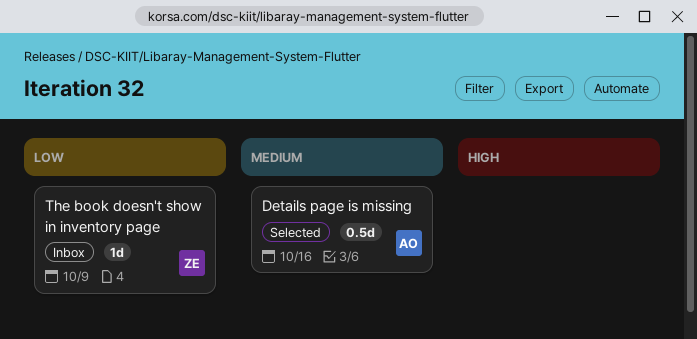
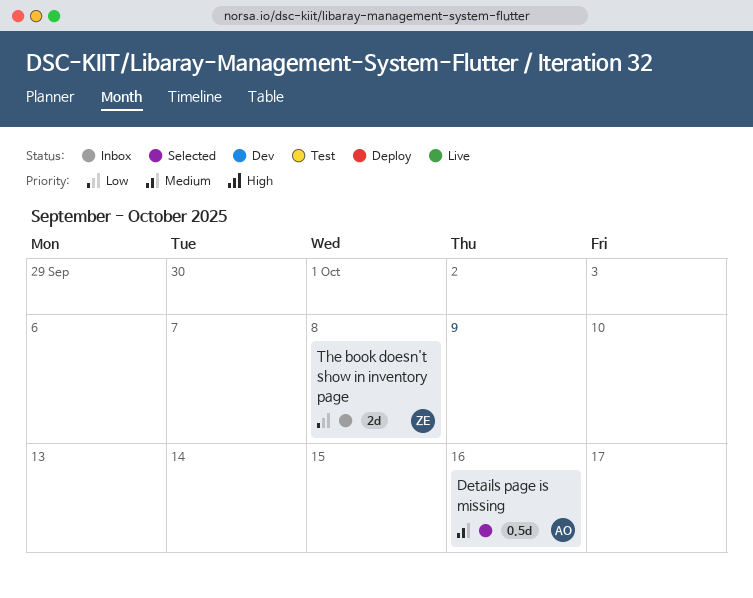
The book doesn't show in inventory page, estimate: 1d -> 2d
The book doesn't show in inventory page, due: Oct 9 -> Oct 8

